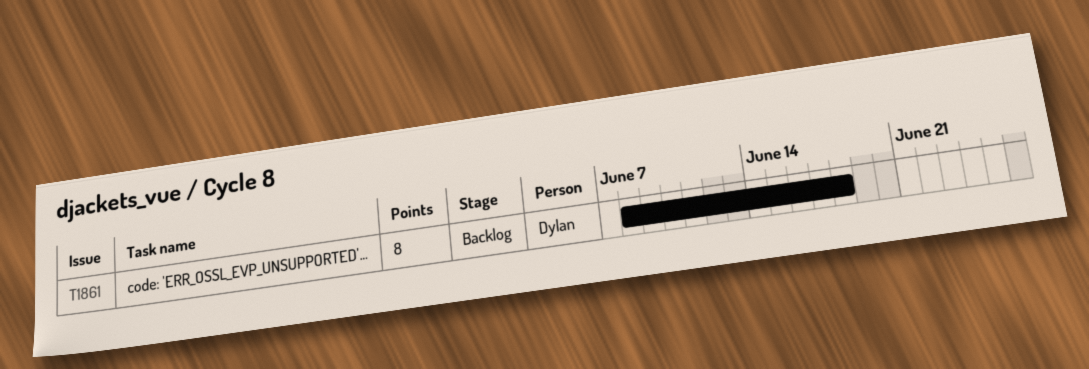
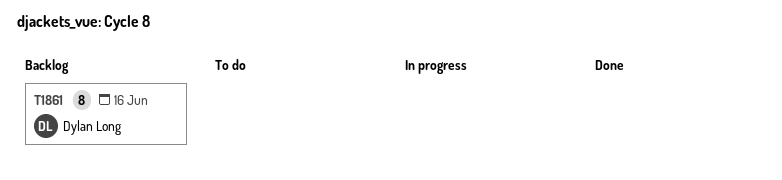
T1861, due: Jun 18 -> Jun 16

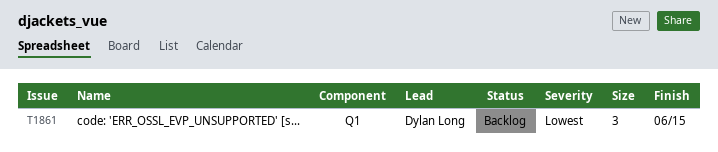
T1861, estimate: 8 -> 3
T1861, due: Jun 16 -> Jun 15

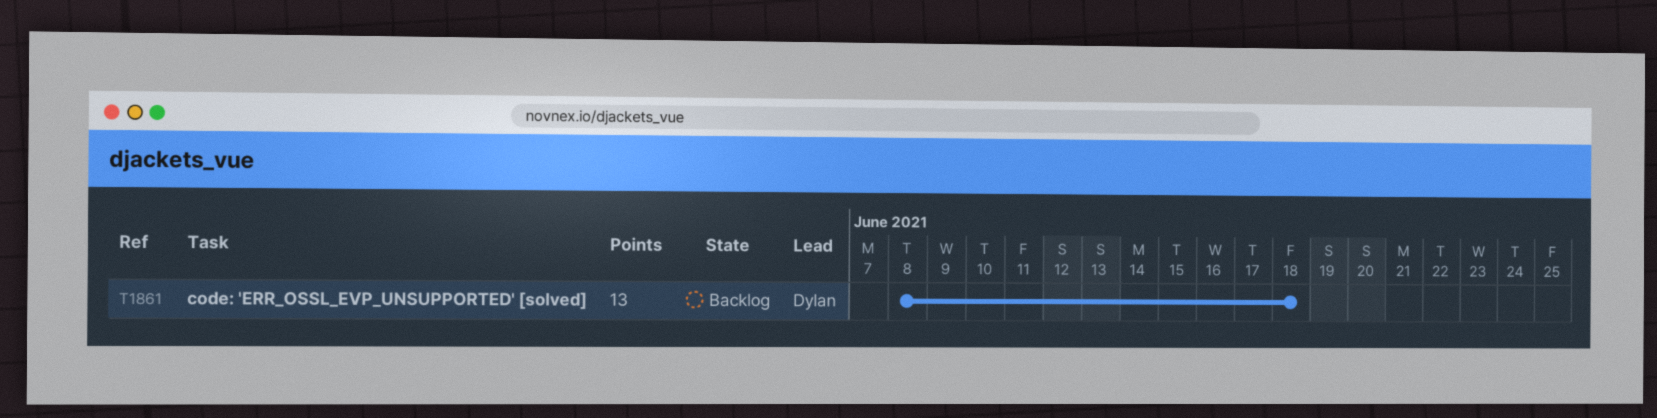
T1861, estimate: 3 -> 13
T1861, due: Jun 15 -> Jun 18

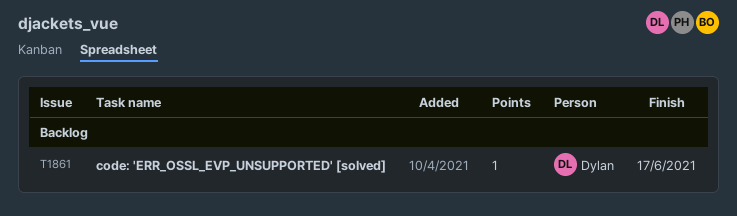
T1861, estimate: 13 -> 1
T1861, due: Jun 18 -> Jun 17

